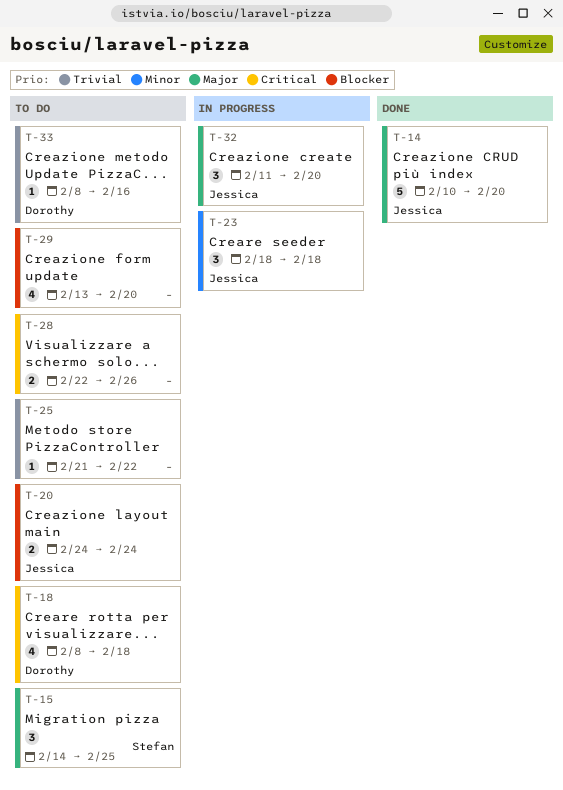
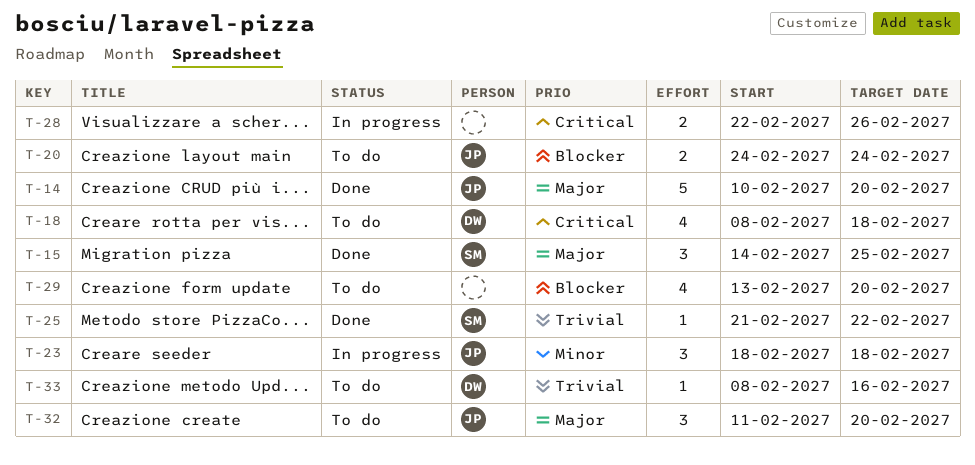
T-15, status: To do -> Done
T-25, status: To do -> Done
T-25, owner: none -> Stefan
T-28, status: To do -> In progress
T-32, status: In progress -> To do

